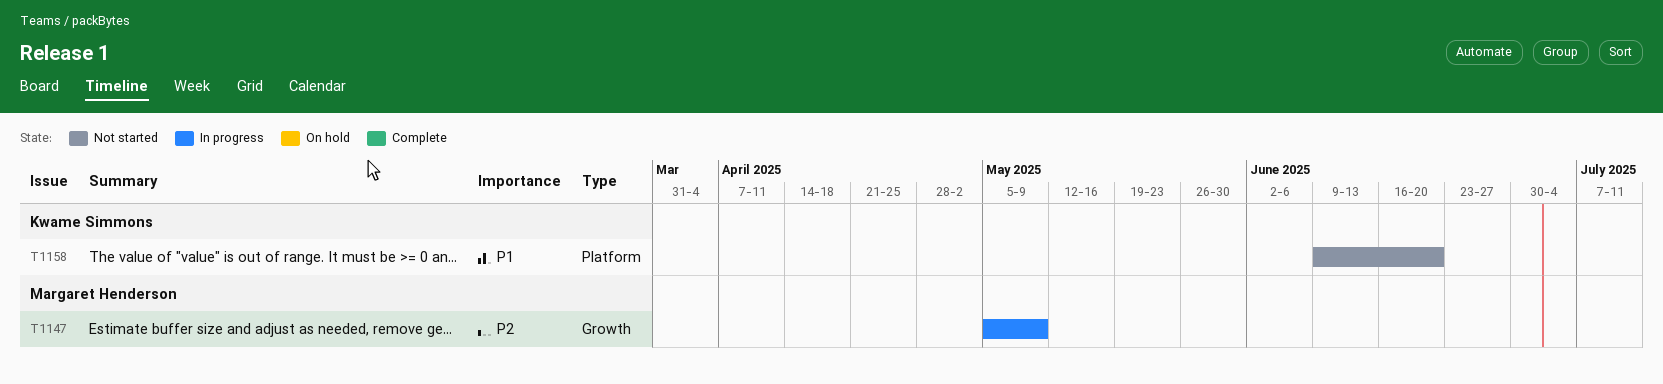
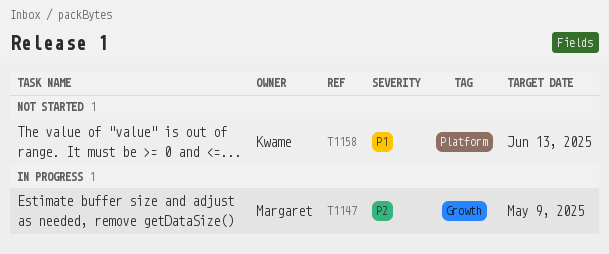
T1158, due: Jun 20 -> Jun 13

